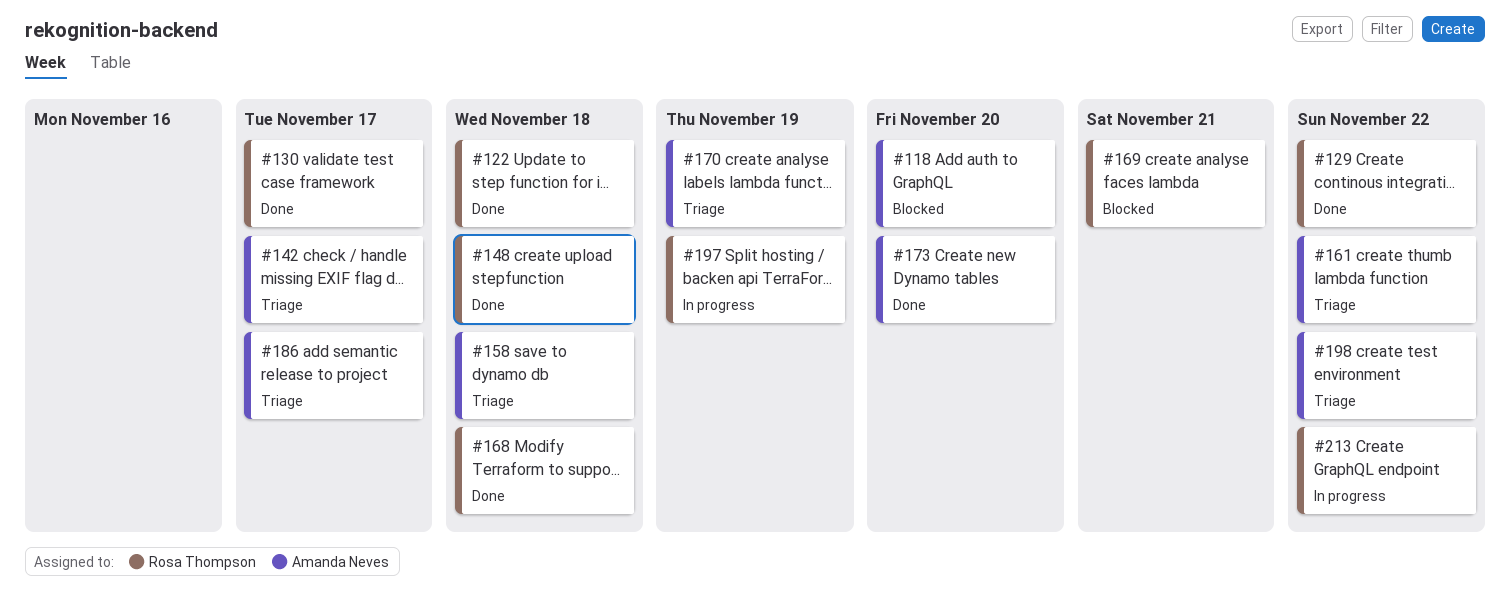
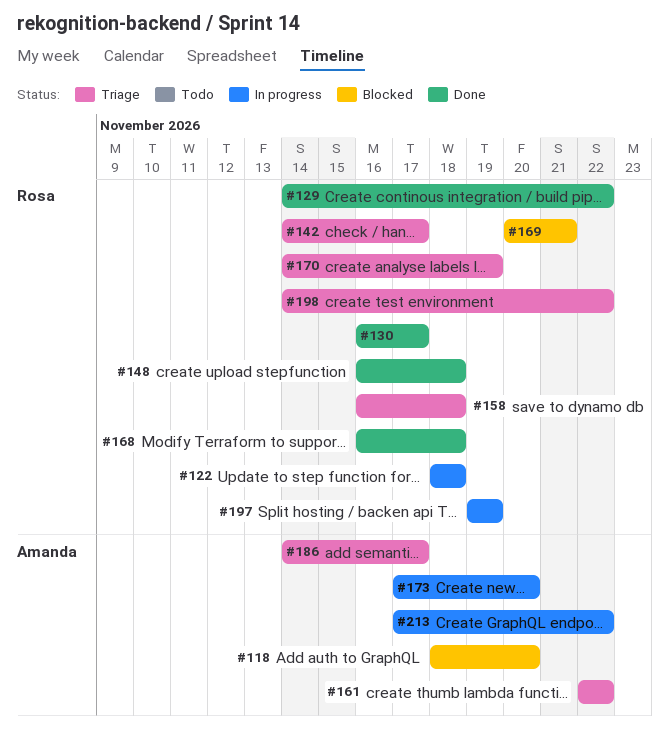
#122, status: Done -> In progress
#142, owner: Amanda Neves -> Rosa Thompson
#158, owner: Amanda Neves -> Rosa Thompson
#170, owner: Amanda Neves -> Rosa Thompson
#173, status: Done -> In progress
#198, owner: Amanda Neves -> Rosa Thompson
#213, owner: Rosa Thompson -> Amanda Neves

